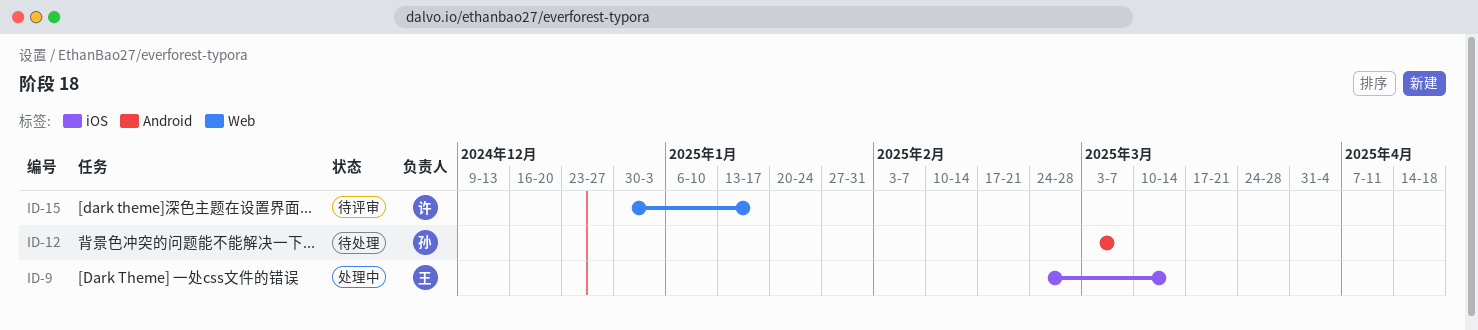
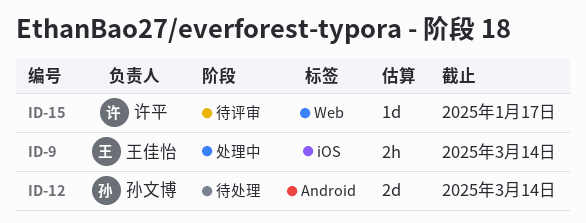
ID-12, due: Mar 7 -> Mar 14

